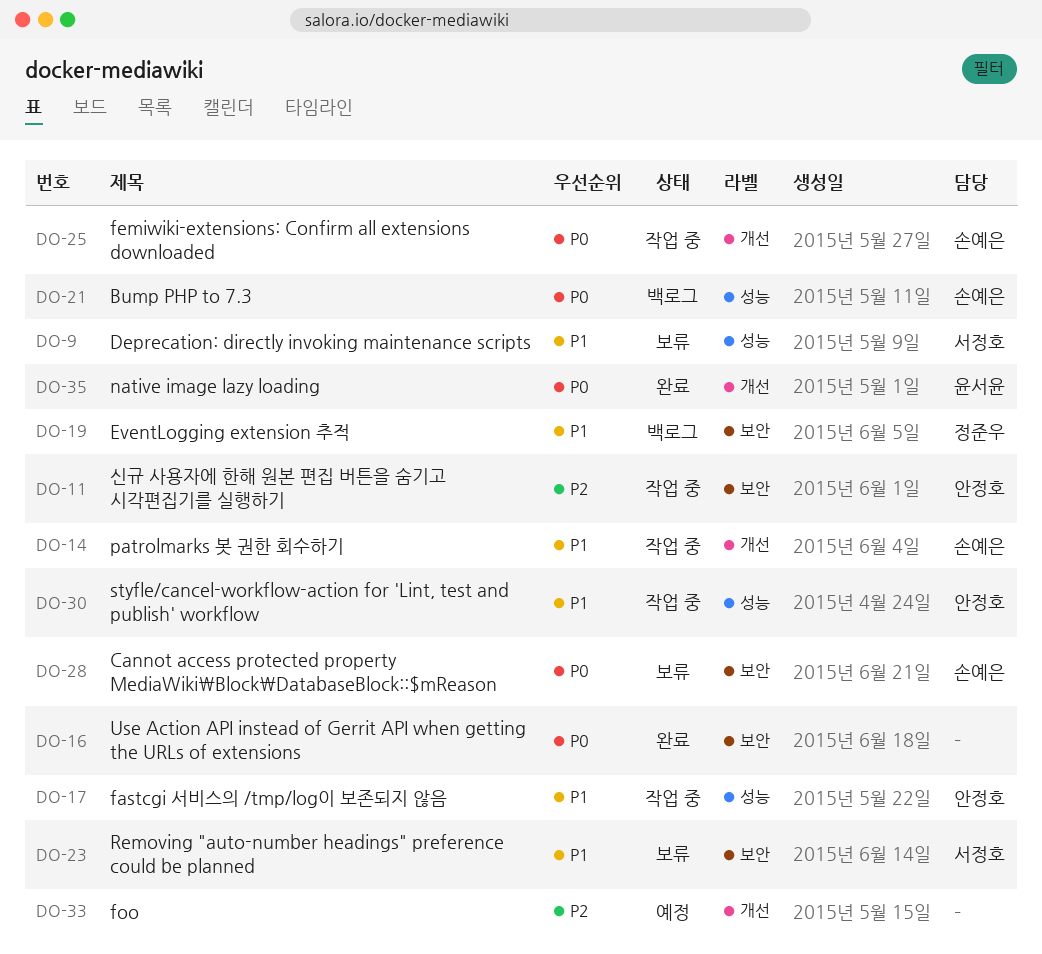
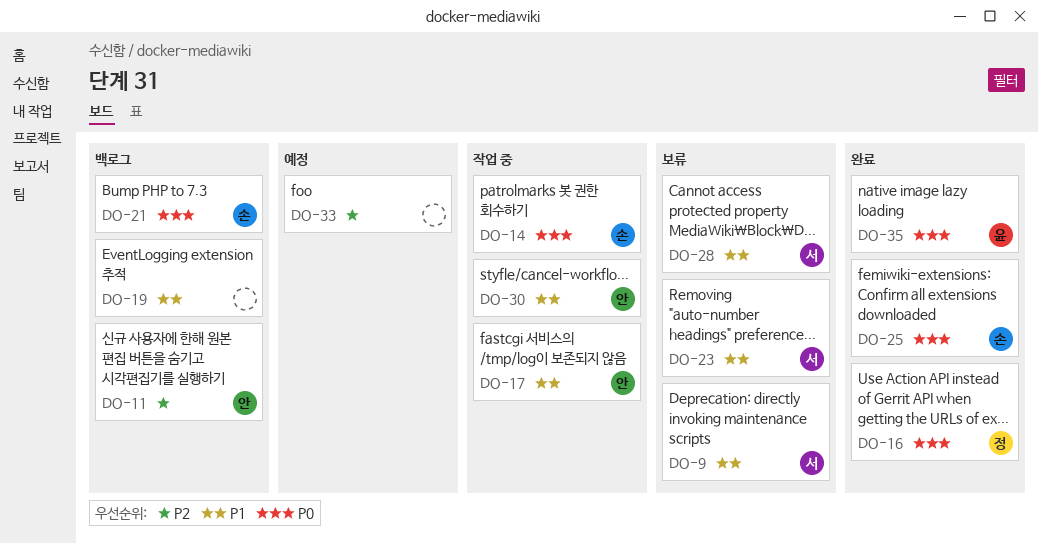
DO-11, status: 작업 중 -> 백로그
DO-14, priority: P1 -> P0
DO-16, owner: none -> 정준우
DO-19, owner: 정준우 -> none
DO-25, status: 작업 중 -> 완료
DO-28, owner: 손예은 -> 서정호
DO-28, priority: P0 -> P1

